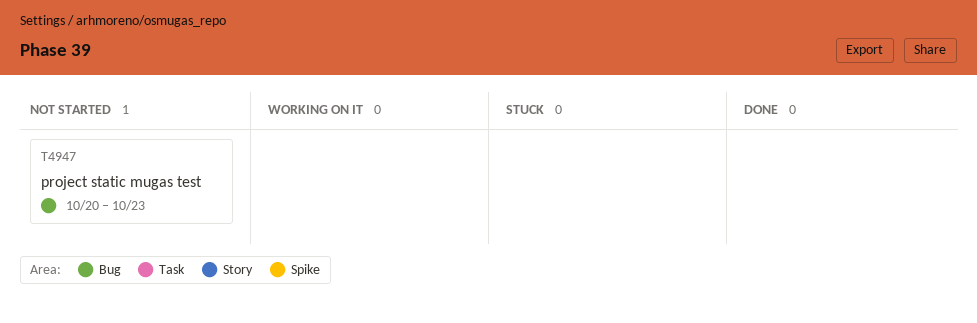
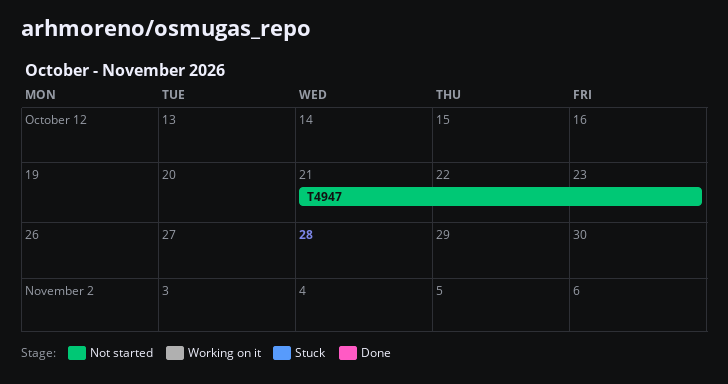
T4947, start: Oct 20 -> Oct 21

